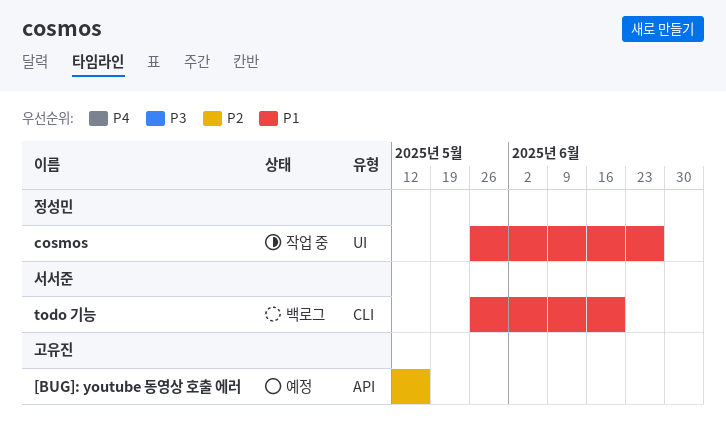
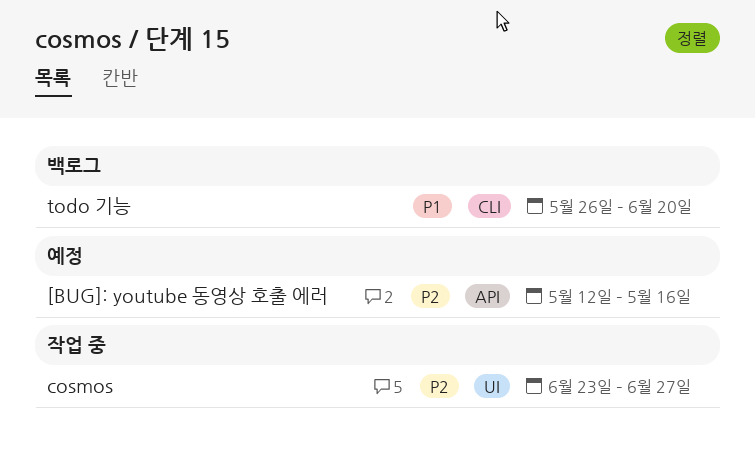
cosmos, priority: P1 -> P2
cosmos, start: May 26 -> Jun 23

